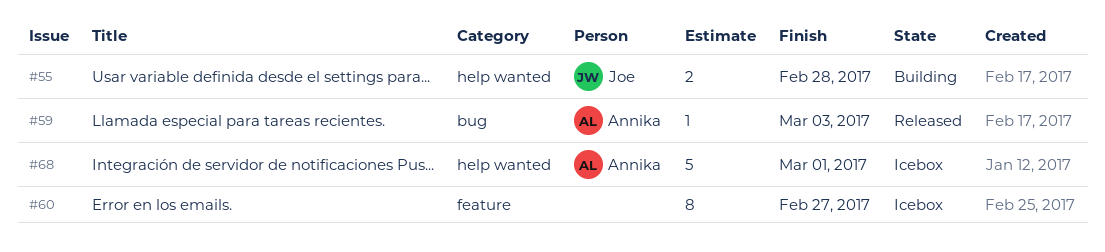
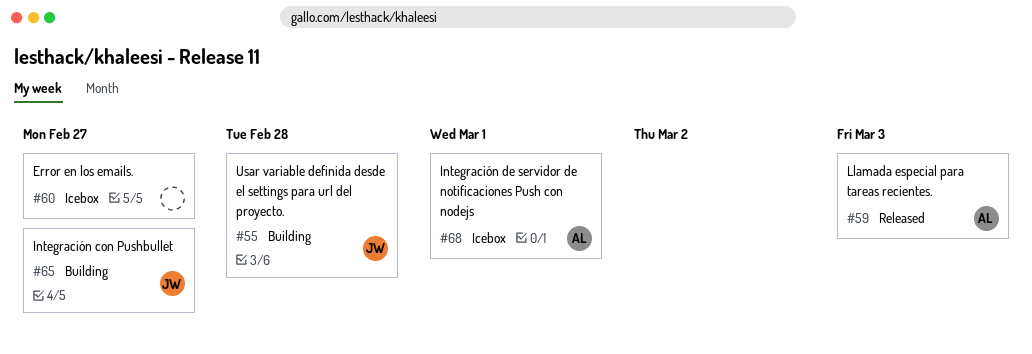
#65: none -> present

